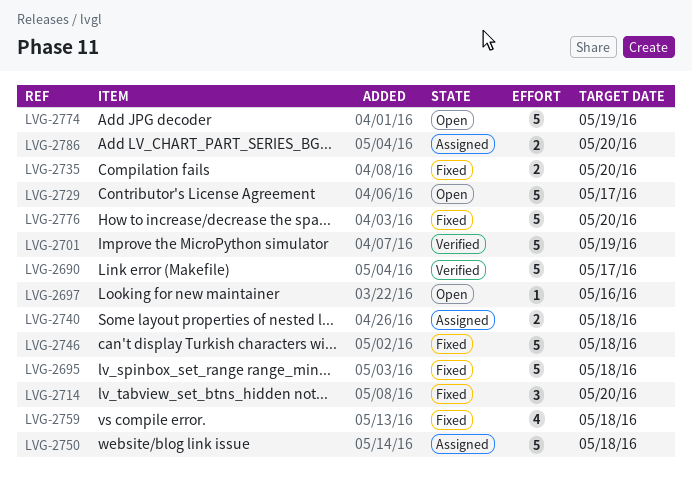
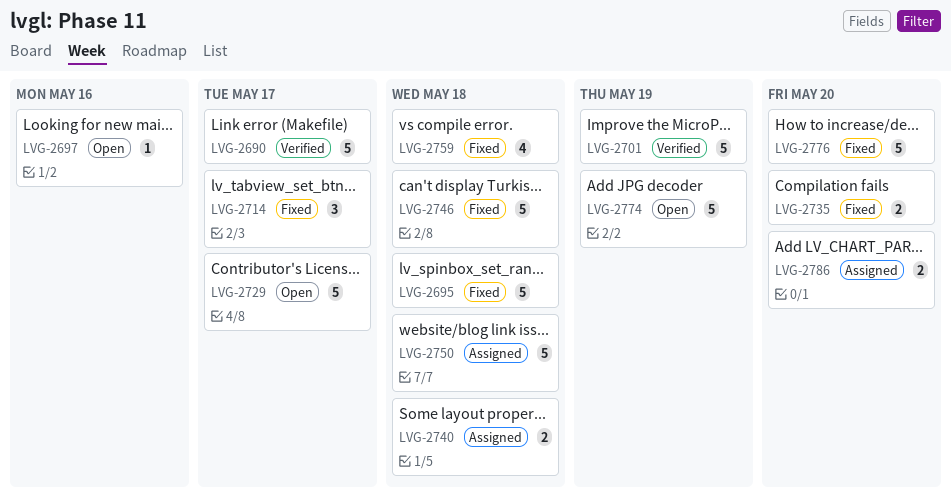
LVG-2714, due: May 20 -> May 17

